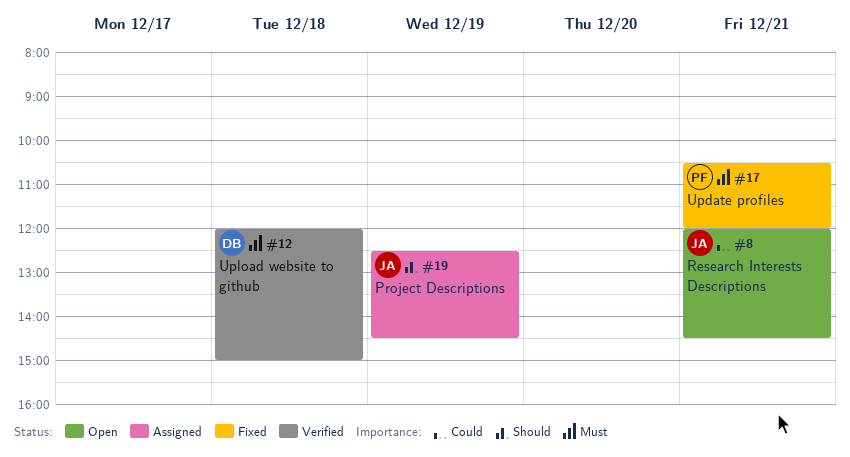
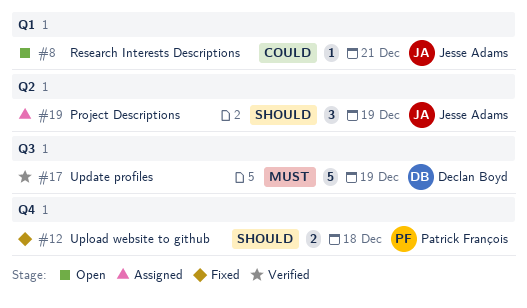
#12, status: Verified -> Fixed
#12, owner: Declan Boyd -> Patrick François
#12, priority: Must -> Should
#17, status: Fixed -> Verified
#17, owner: Patrick François -> Declan Boyd
#17, day: Dec 21 -> Dec 19

